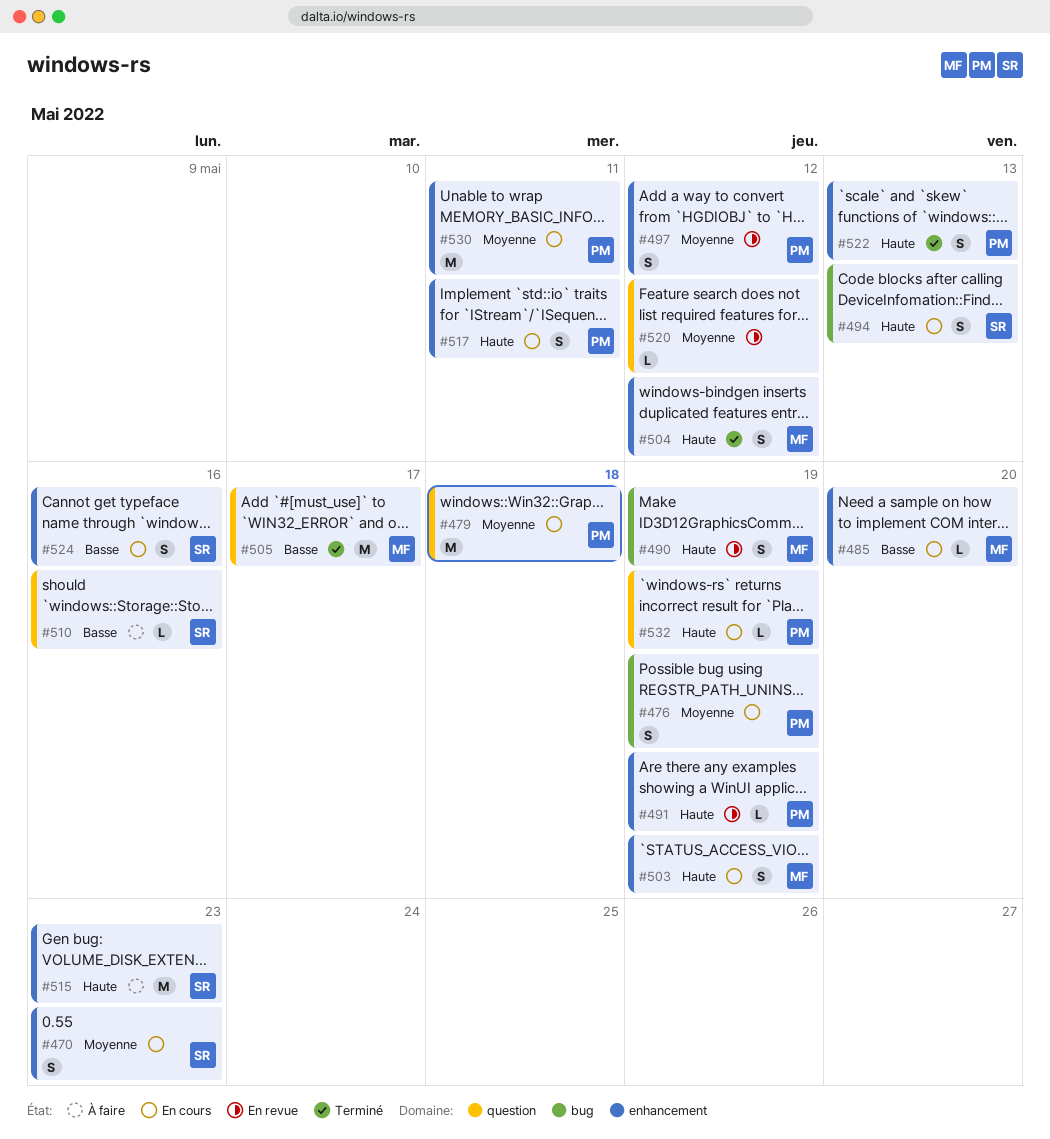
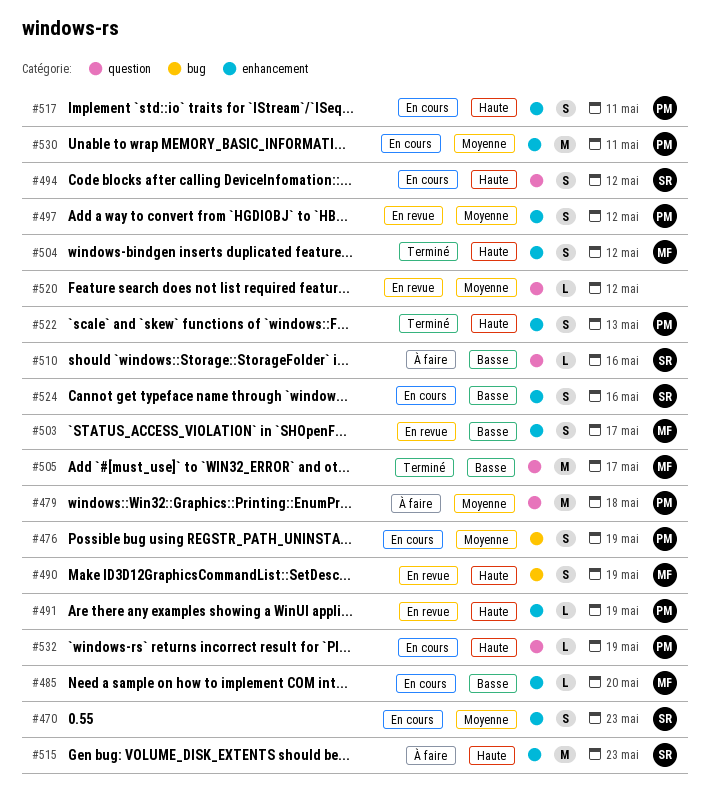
#479, status: En cours -> À faire
#494, label: bug -> question
#494, due: May 13 -> May 12
#503, status: En cours -> En revue
#503, priority: Haute -> Basse
#503, due: May 19 -> May 17

